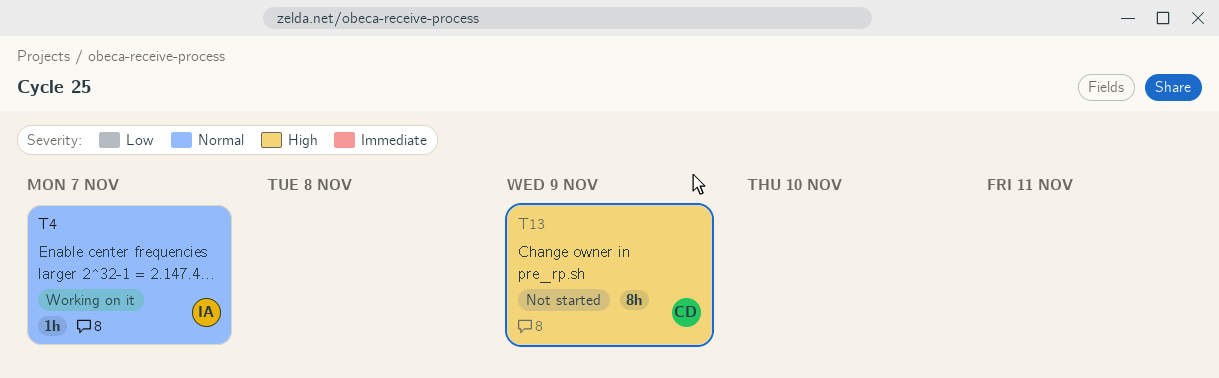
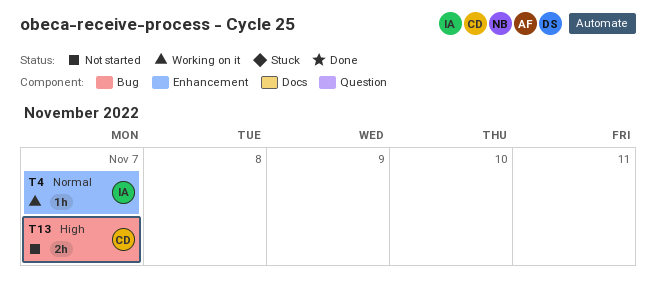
T13, estimate: 8h -> 2h
T13, due: Nov 9 -> Nov 7

